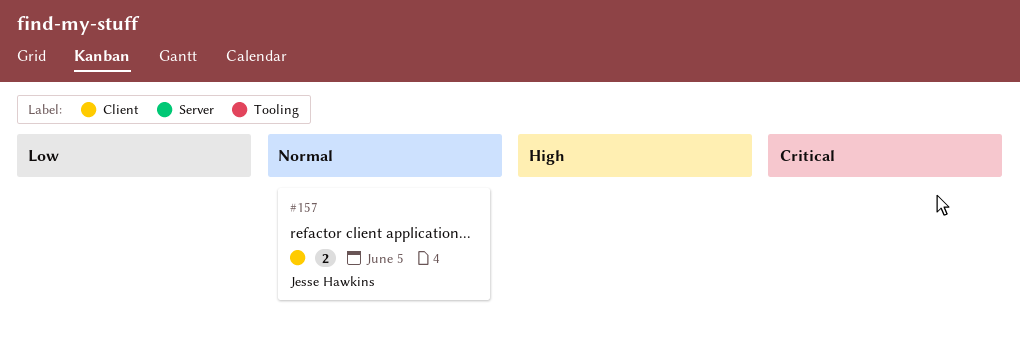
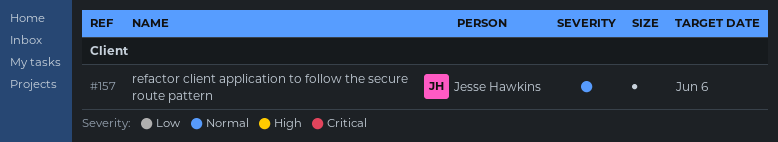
#157, estimate: 2 -> 1
#157, due: Jun 5 -> Jun 6

